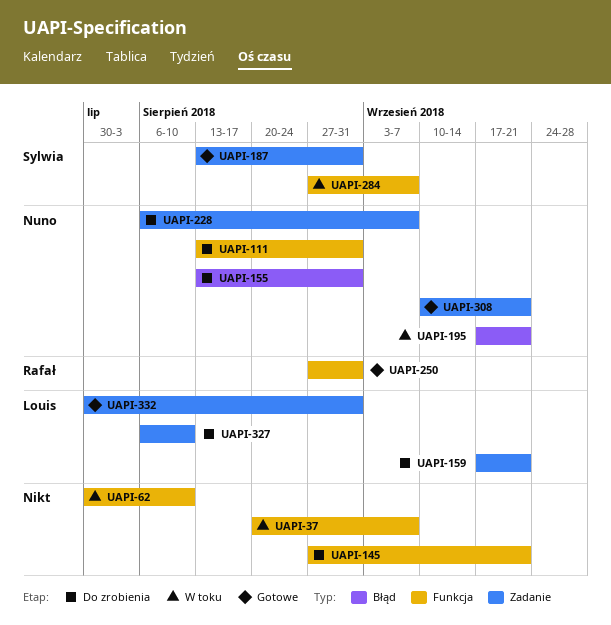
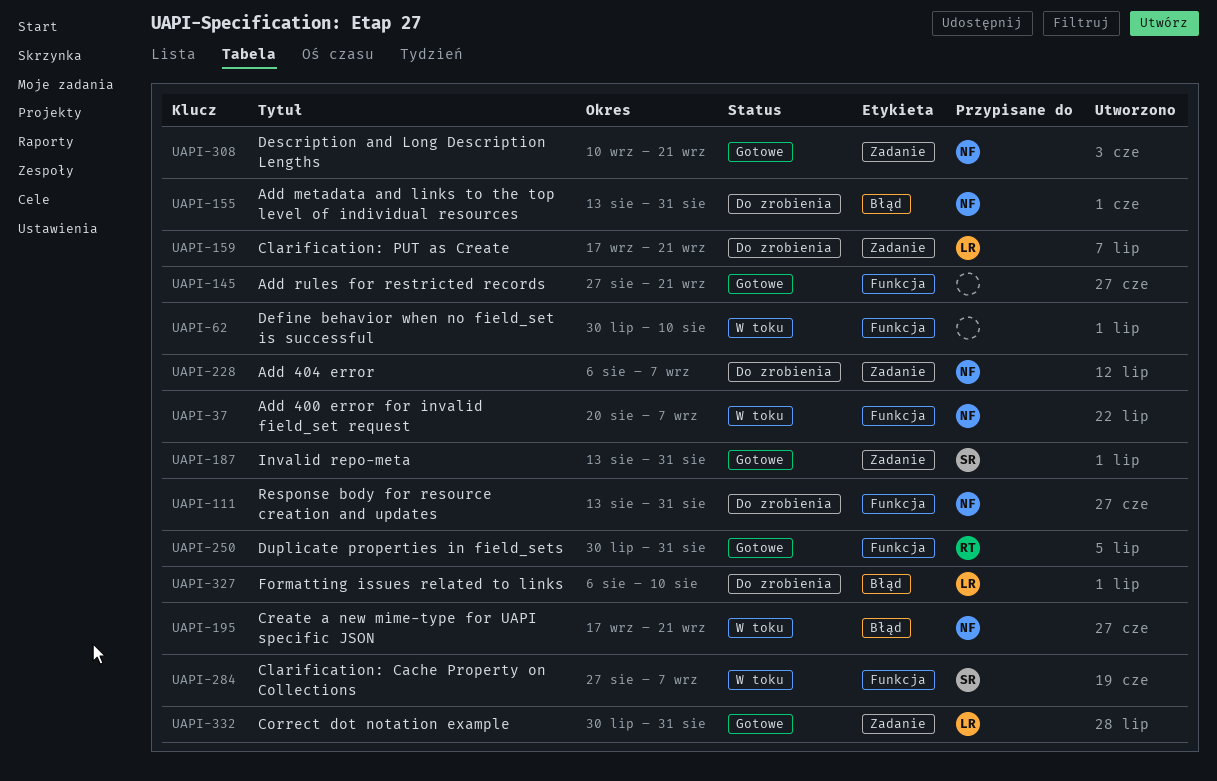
UAPI-37, owner: none -> Nuno
UAPI-145, status: Do zrobienia -> Gotowe
UAPI-250, start: Aug 27 -> Jul 30
UAPI-327, label: Zadanie -> Błąd

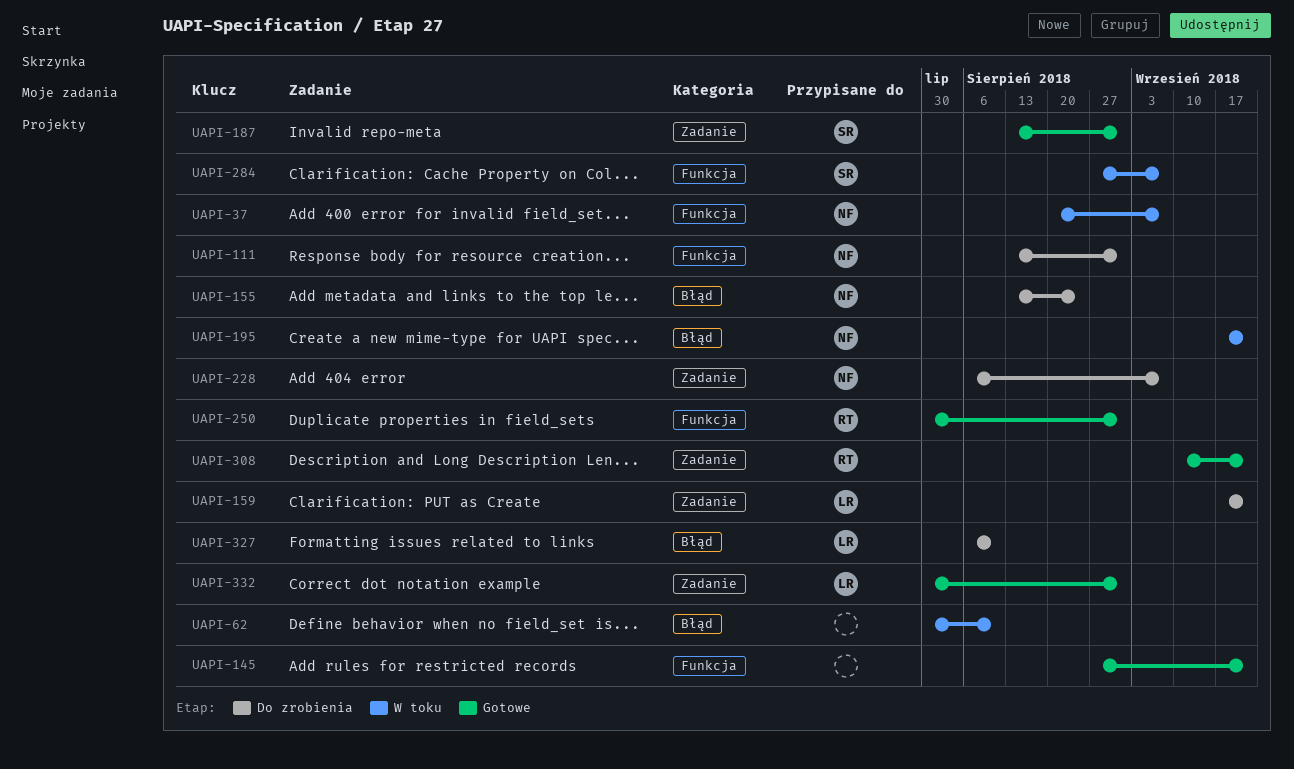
UAPI-62, label: Funkcja -> Błąd
UAPI-155, due: Aug 31 -> Aug 24
UAPI-308, owner: NF -> RT

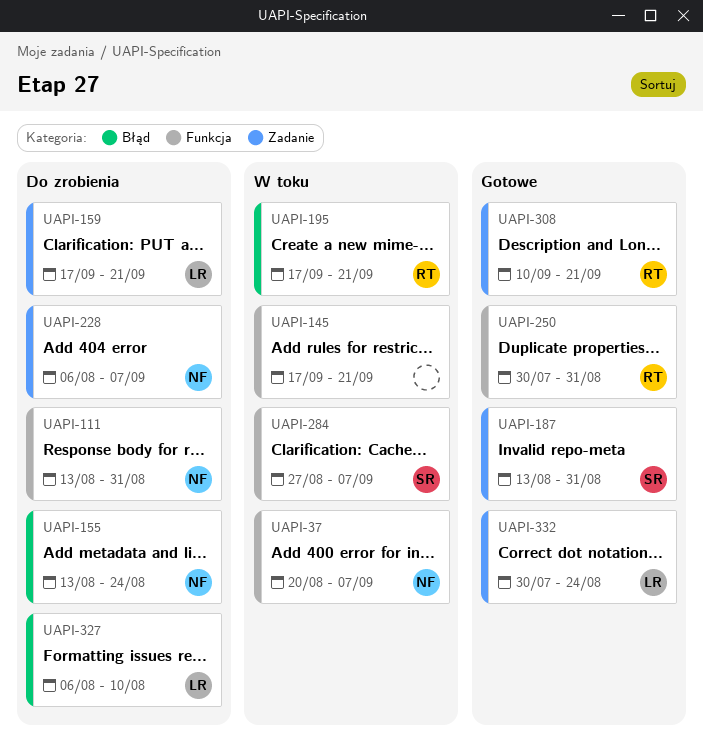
UAPI-62: present -> none
UAPI-145, status: Gotowe -> W toku
UAPI-145, start: Aug 27 -> Sep 17
UAPI-195, owner: NF -> RT
UAPI-332, due: Aug 31 -> Aug 24

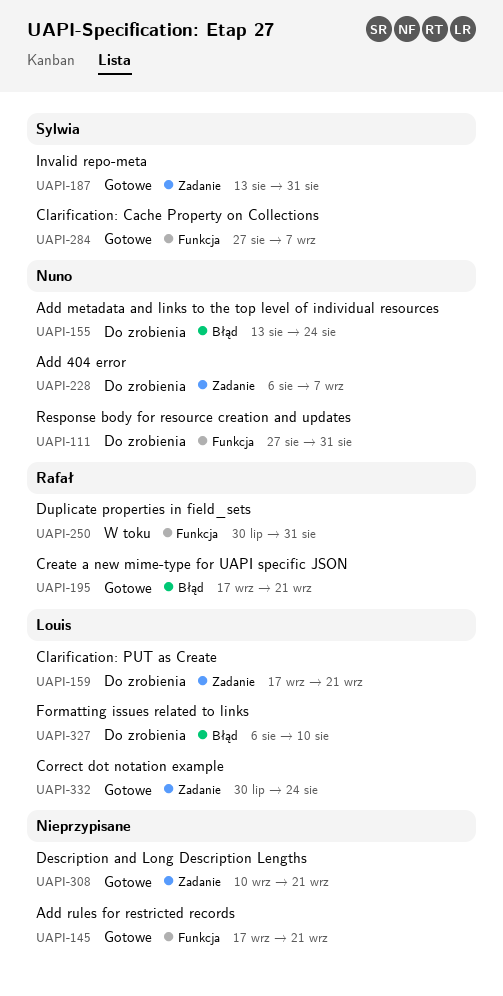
UAPI-37: present -> none
UAPI-111, start: Aug 13 -> Aug 27
UAPI-145, status: W toku -> Gotowe
UAPI-195, status: W toku -> Gotowe
UAPI-250, status: Gotowe -> W toku
UAPI-284, status: W toku -> Gotowe
UAPI-308, owner: Rafał -> none

